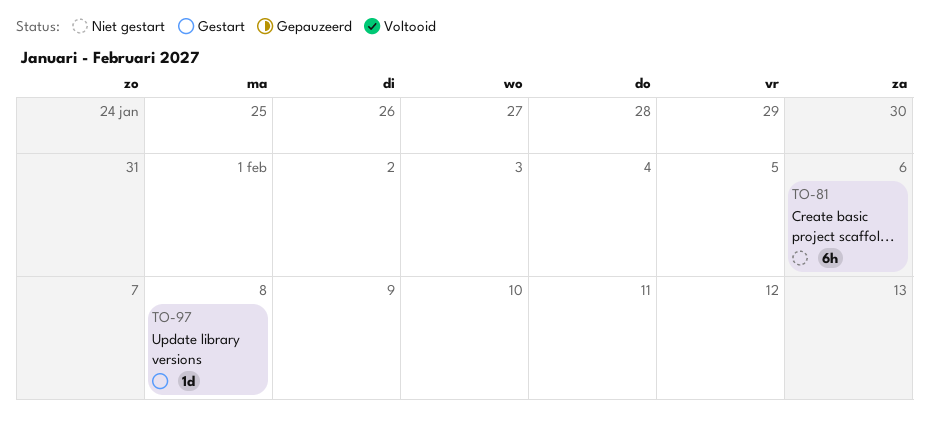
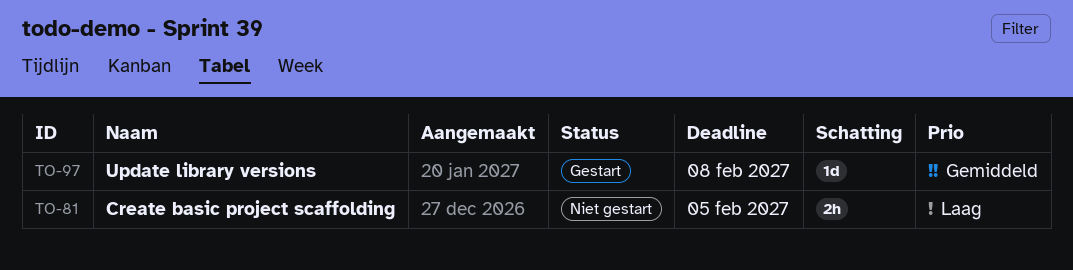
TO-81, estimate: 6h -> 2h
TO-81, due: Feb 6 -> Feb 5

